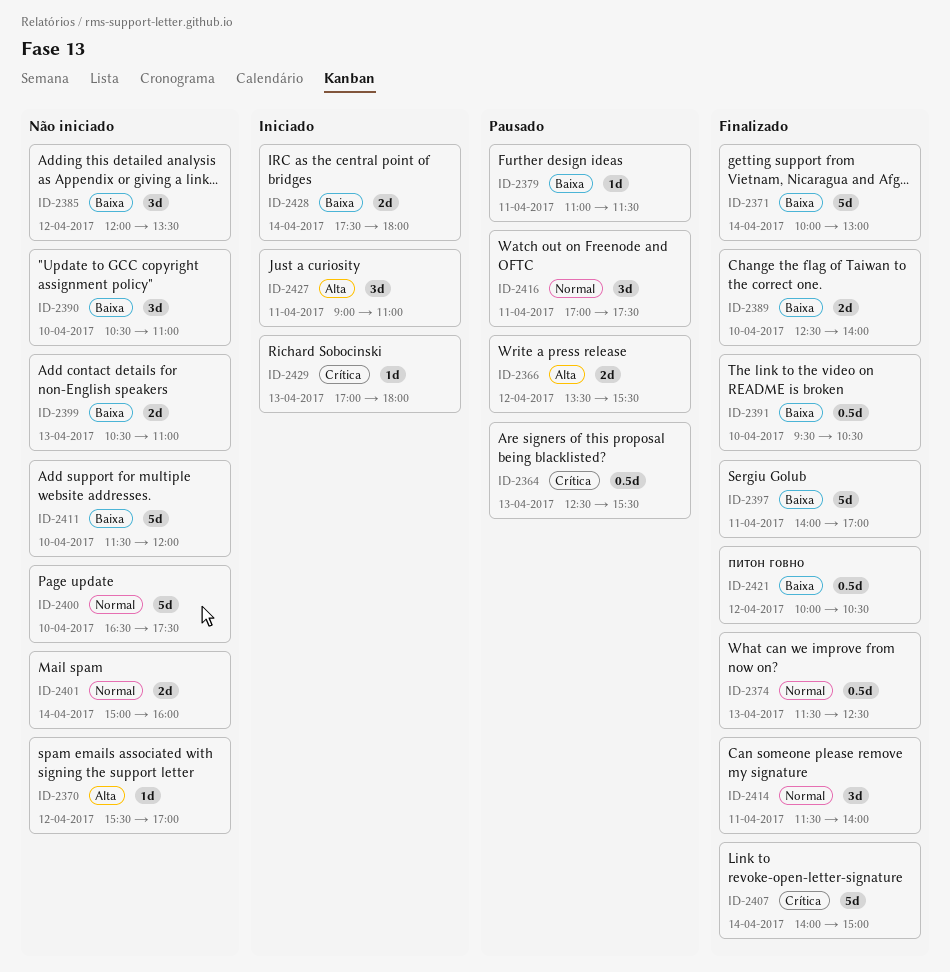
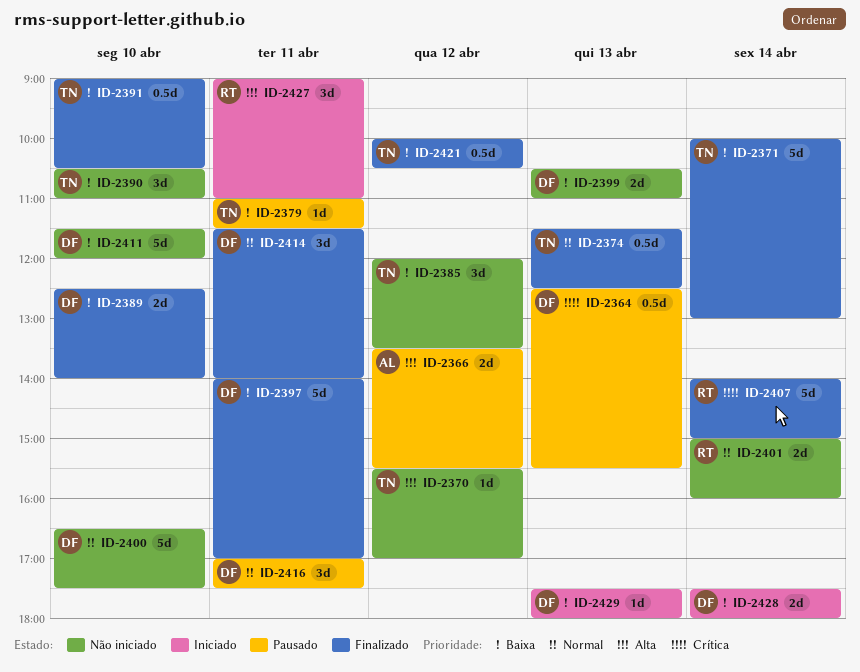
ID-2391, begins: 09:30 -> 09:00
ID-2429, priority: Crítica -> Baixa
ID-2429, begins: 17:00 -> 17:30

